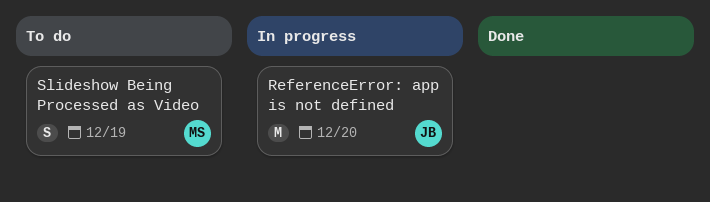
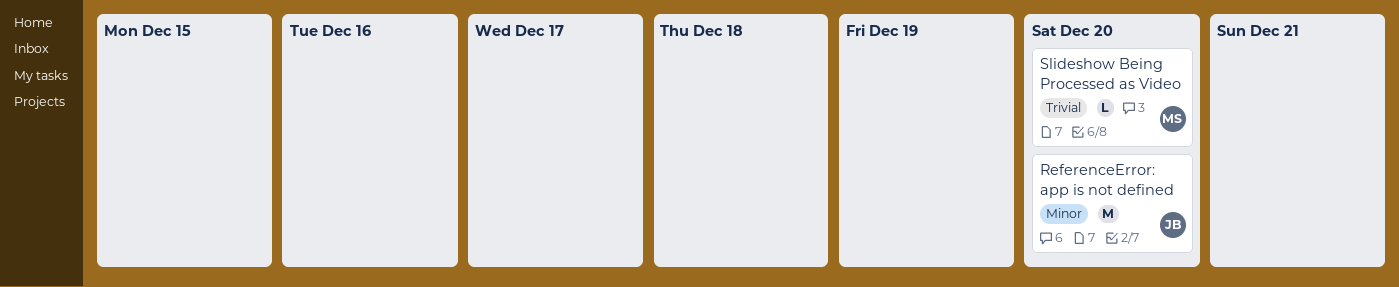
Slideshow Being Processed as Video, estimate: S -> L
Slideshow Being Processed as Video, due: Dec 19 -> Dec 20

